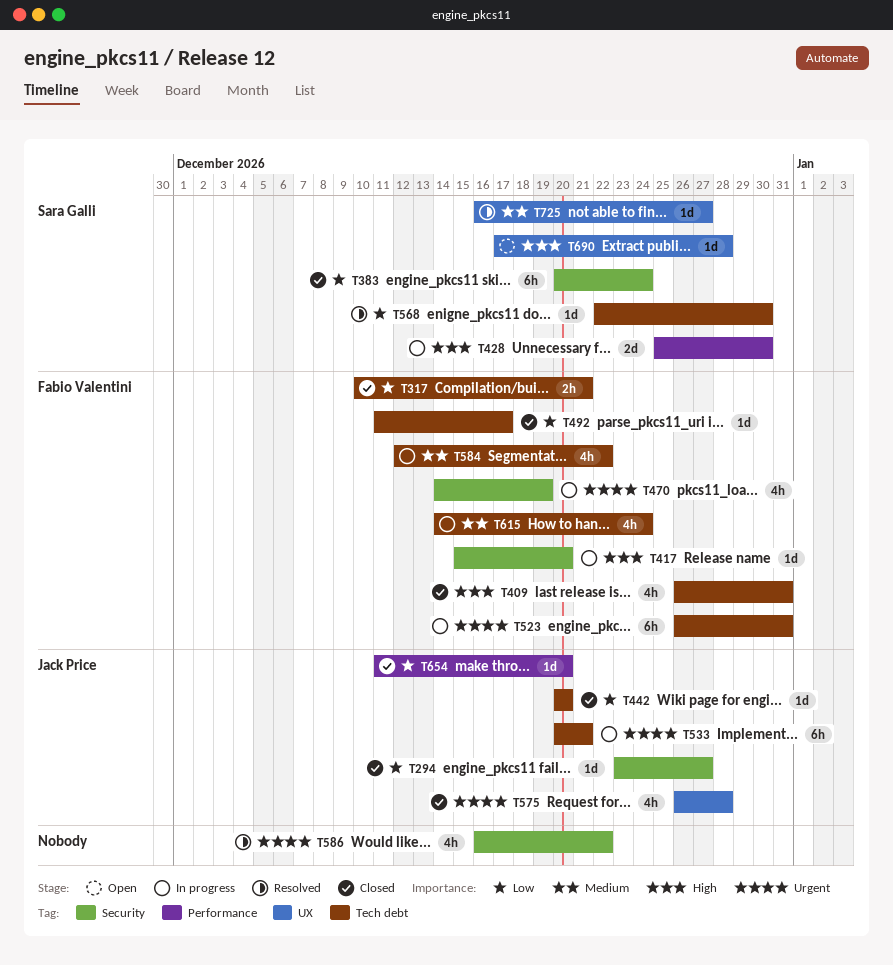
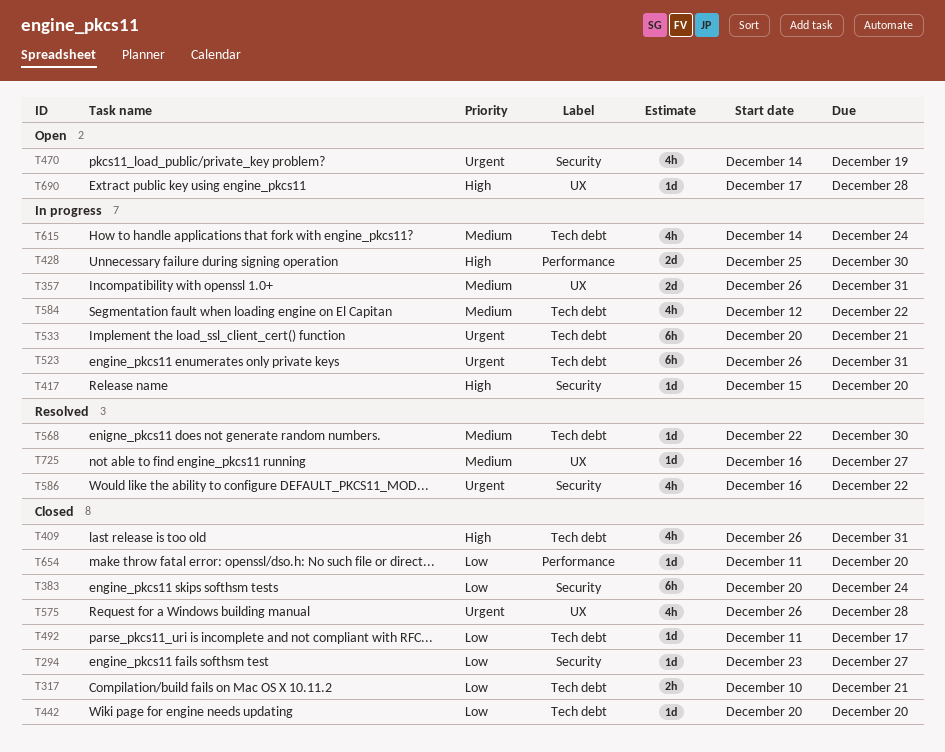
T357: none -> present
T470, status: In progress -> Open
T568, priority: Low -> Medium

